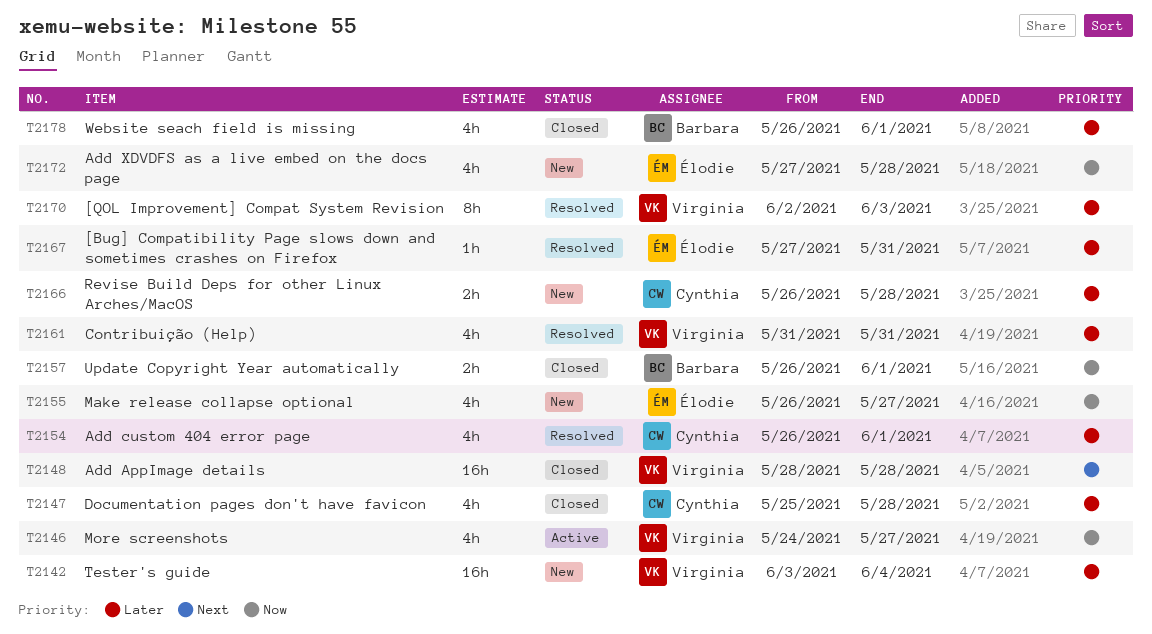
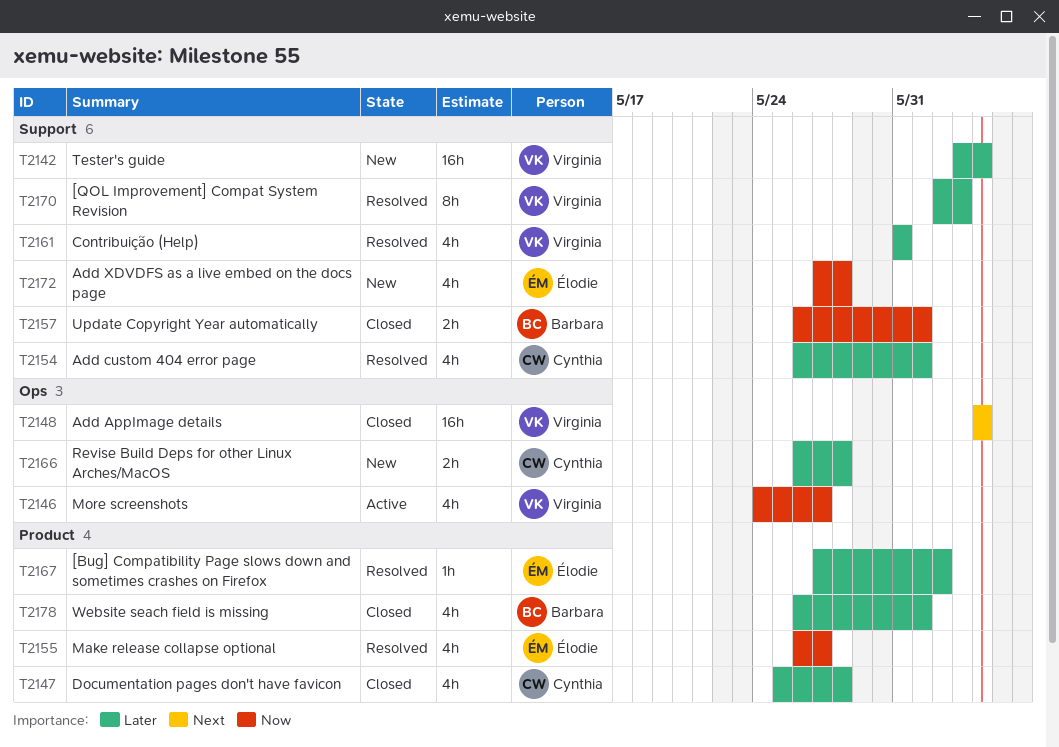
T2148, start: May 28 -> Jun 4
T2148, due: May 28 -> Jun 4
T2155, status: New -> Resolved
T2167, due: May 31 -> Jun 2

